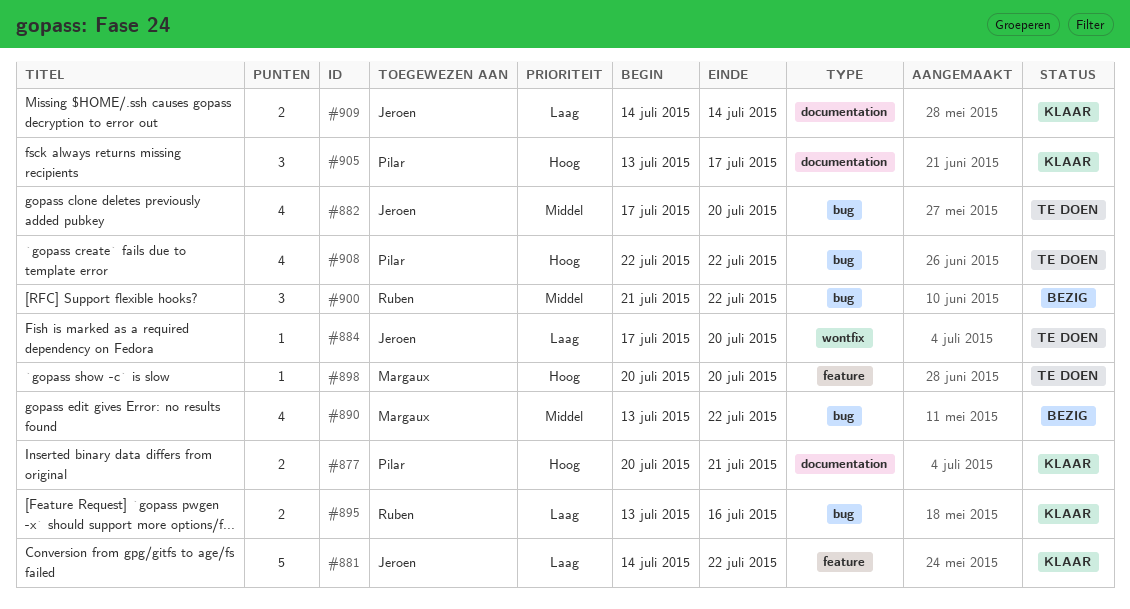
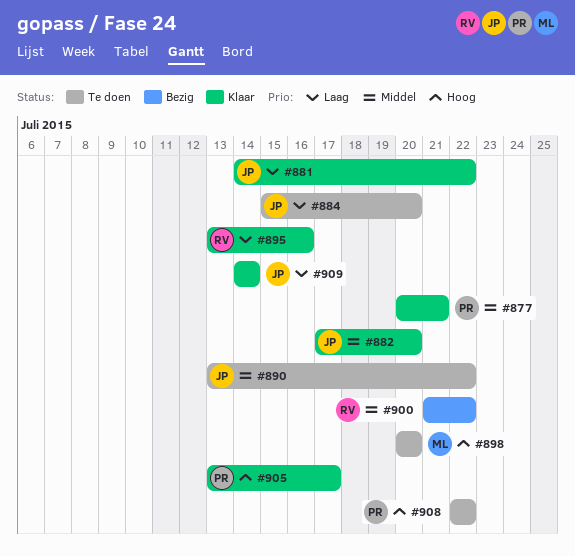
#877, priority: Hoog -> Middel
#882, status: Te doen -> Klaar
#884, start: Jul 17 -> Jul 15
#890, status: Bezig -> Te doen
#890, owner: Margaux -> Jeroen

